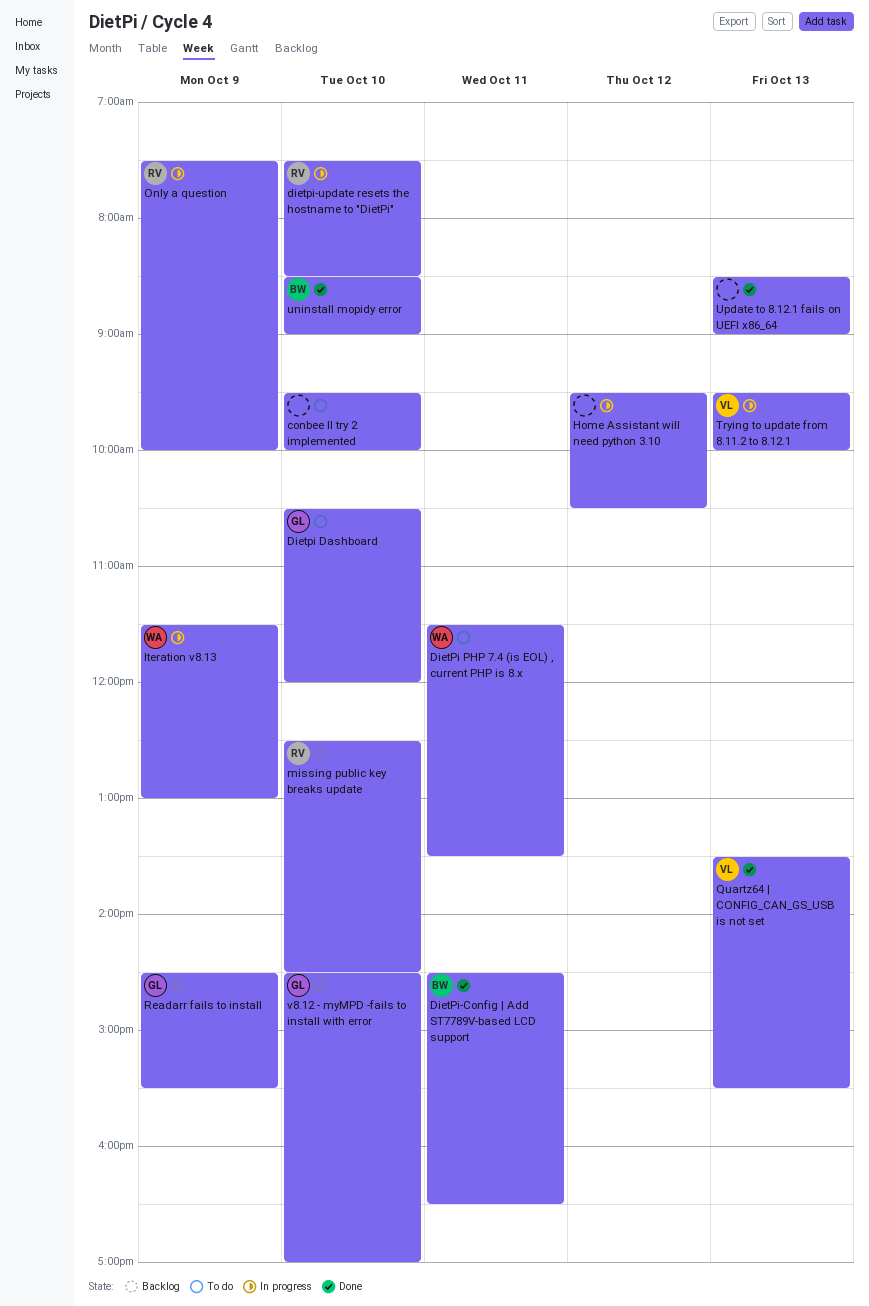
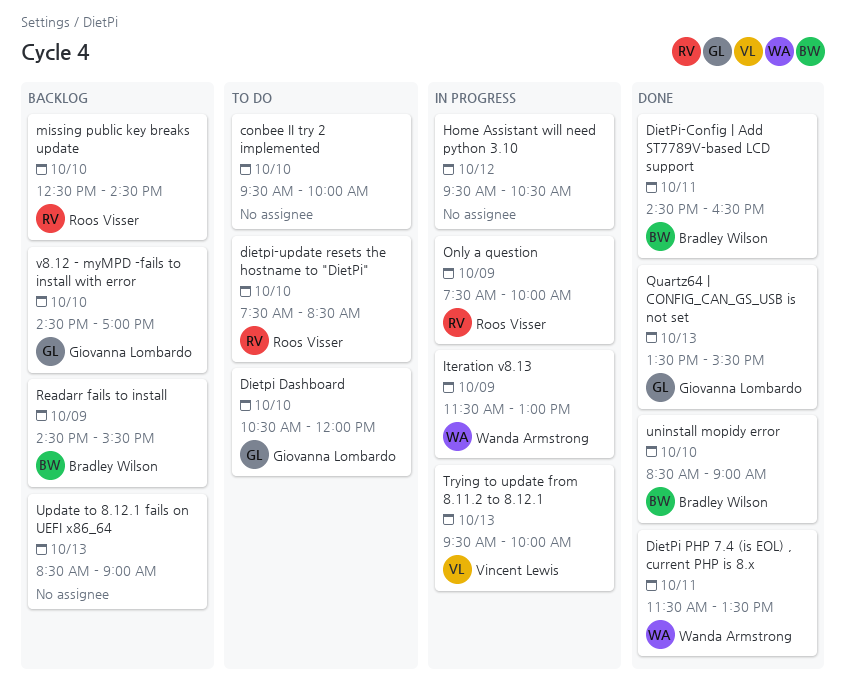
DietPi PHP 7.4 (is EOL) , current PHP is 8.x, status: To do -> Done
dietpi-update resets the hostname to "DietPi", status: In progress -> To do
Quartz64 | CONFIG_CAN_GS_USB is not set, owner: Vincent Lewis -> Giovanna Lombardo
Readarr fails to install, owner: Giovanna Lombardo -> Bradley Wilson
Update to 8.12.1 fails on UEFI x86_64, status: Done -> Backlog

